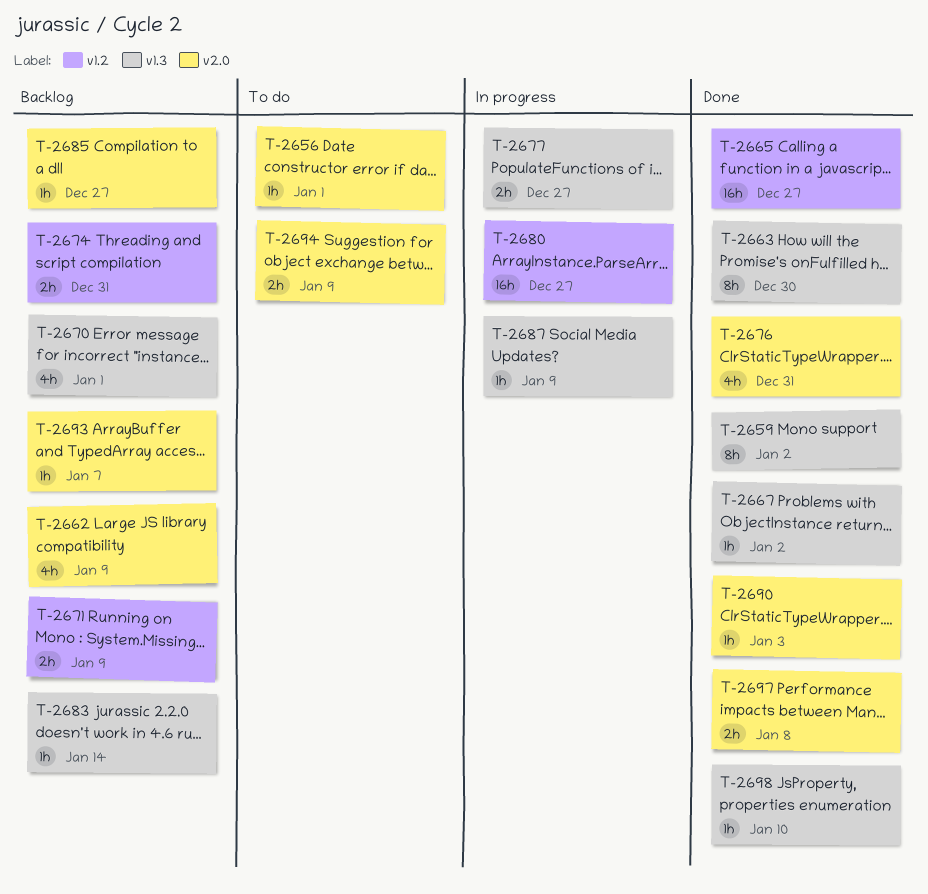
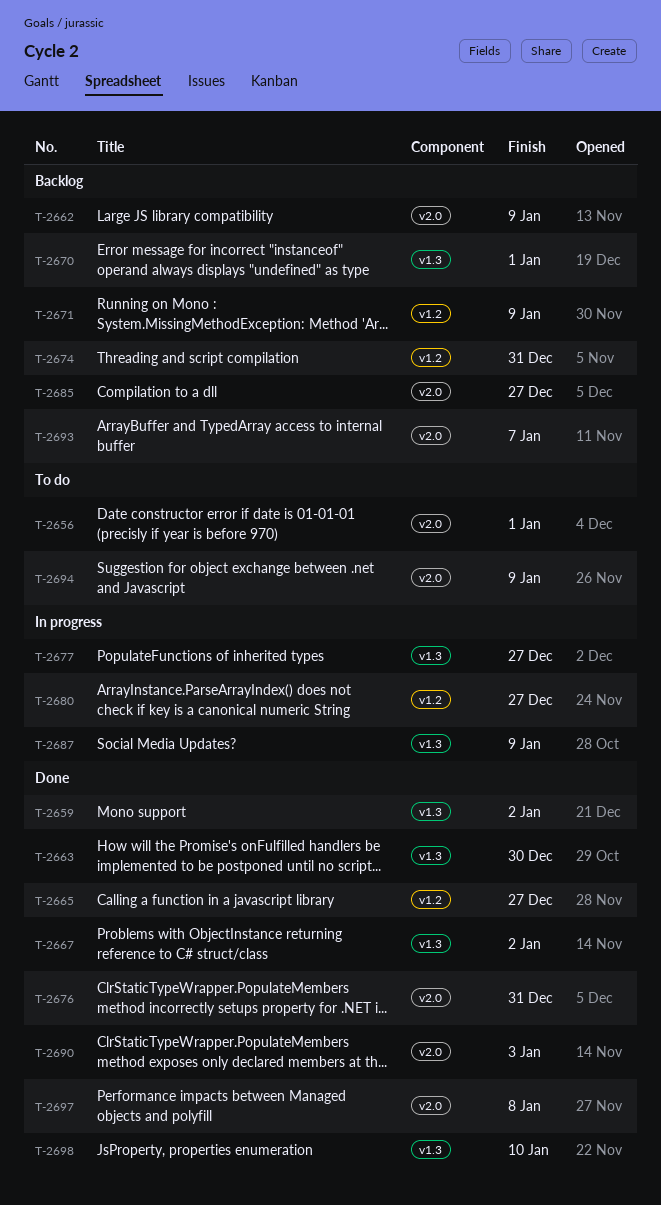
T-2683: present -> none

